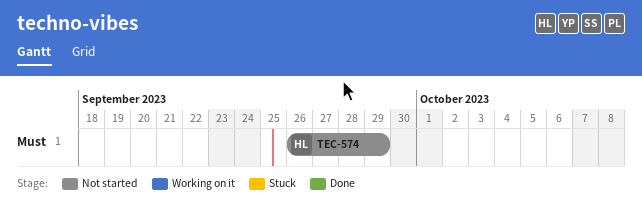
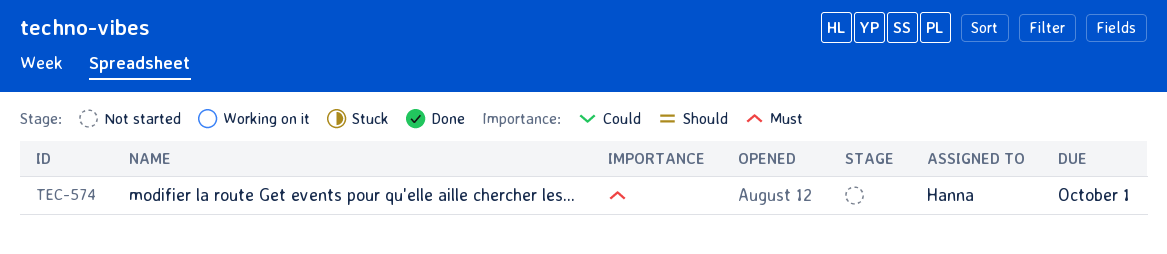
TEC-574, due: Sep 29 -> Oct 1

